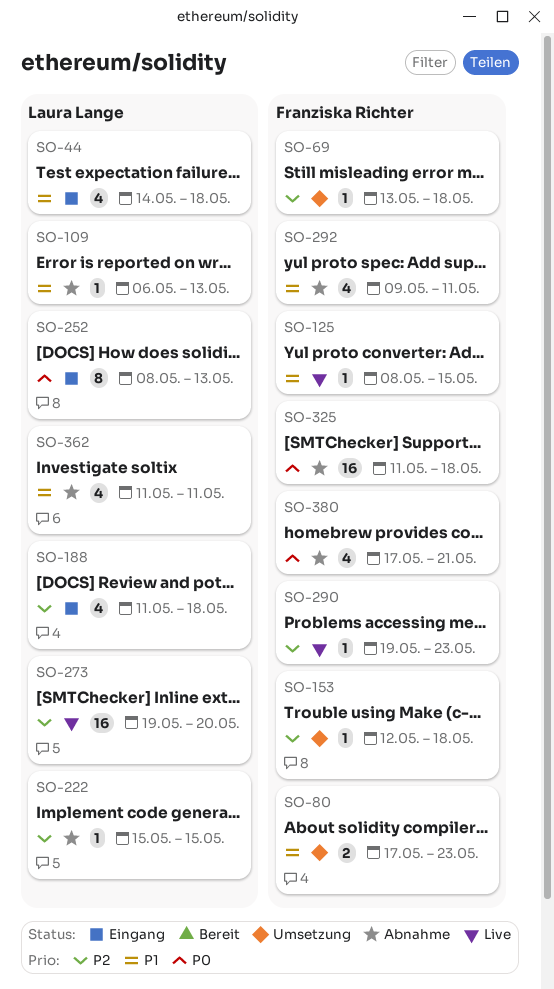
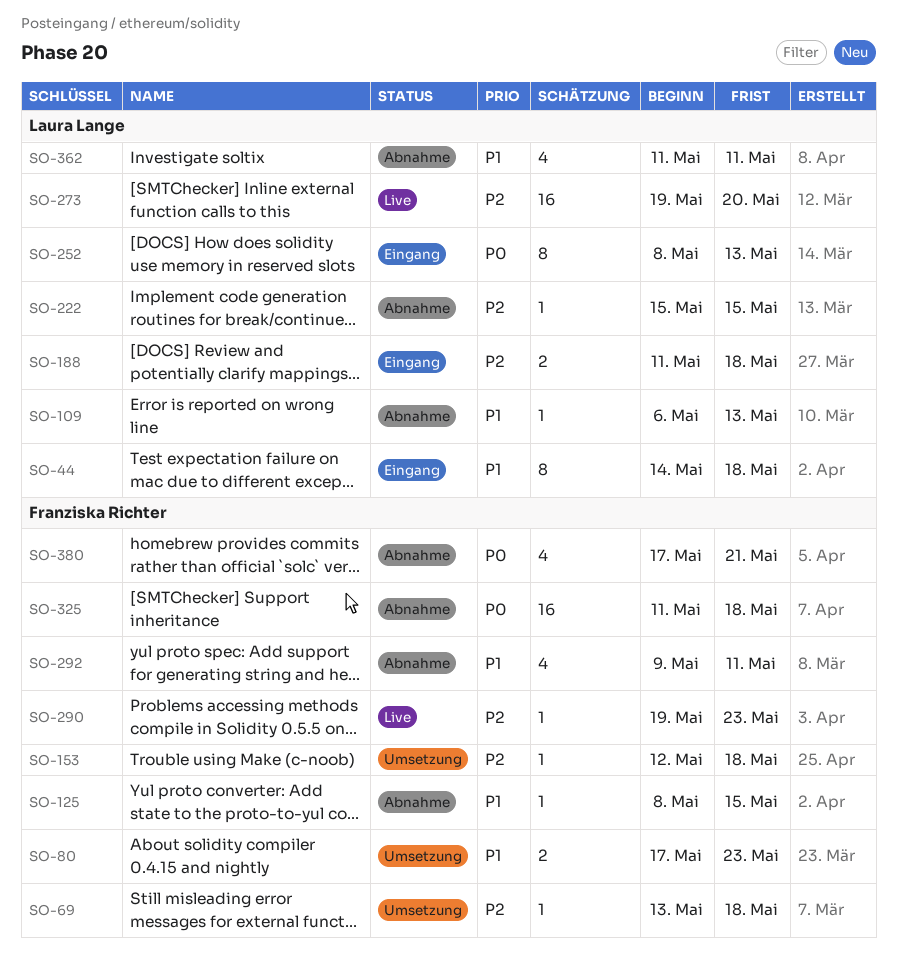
SO-44, estimate: 4 -> 8
SO-125, status: Live -> Abnahme
SO-188, estimate: 4 -> 2

